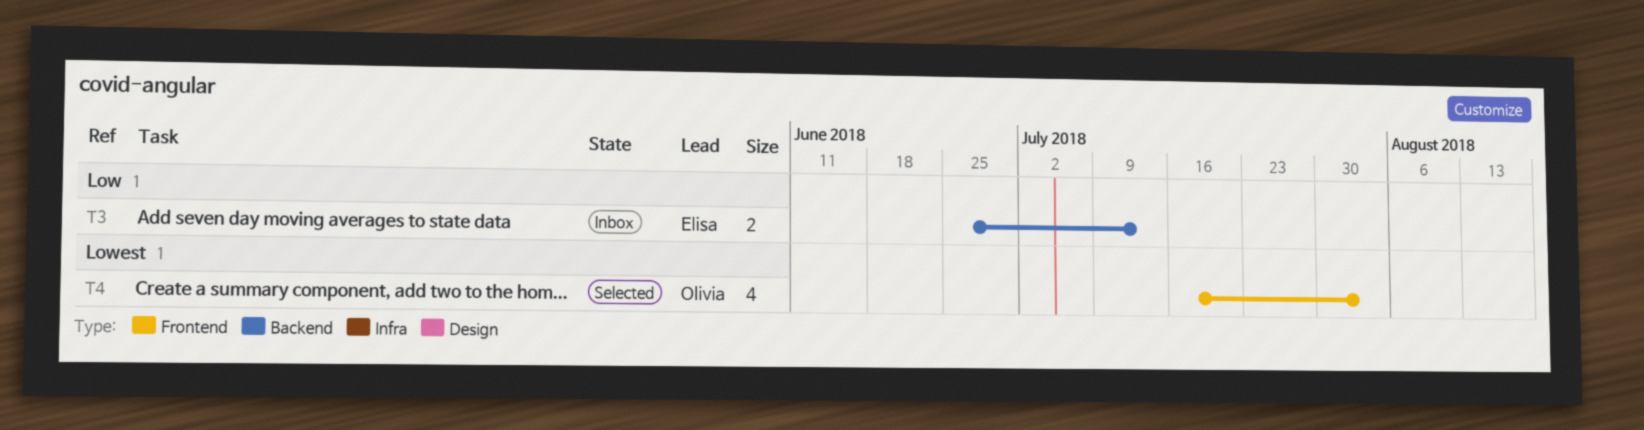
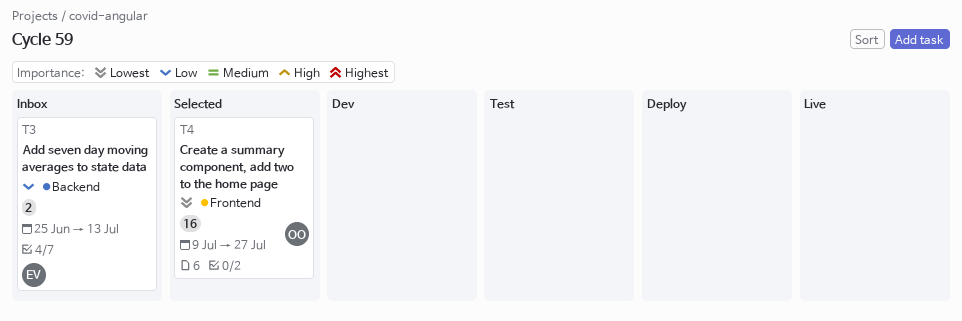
T4, estimate: 4 -> 16
T4, start: Jul 16 -> Jul 9
T4, due: Aug 3 -> Jul 27

